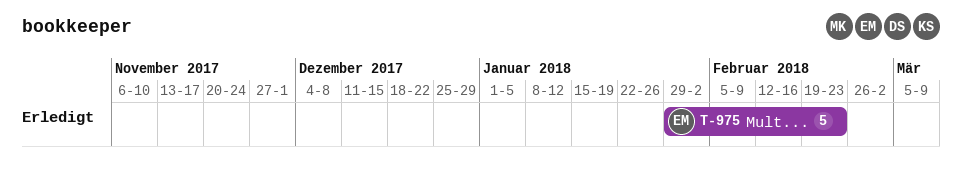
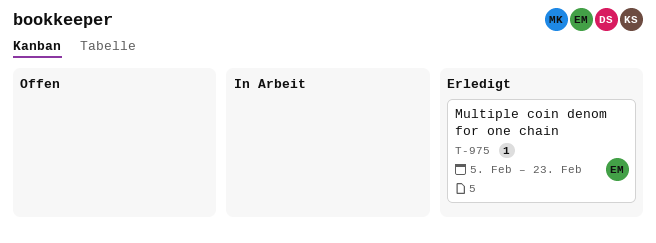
T-975, estimate: 5 -> 1
T-975, start: Jan 29 -> Feb 5

